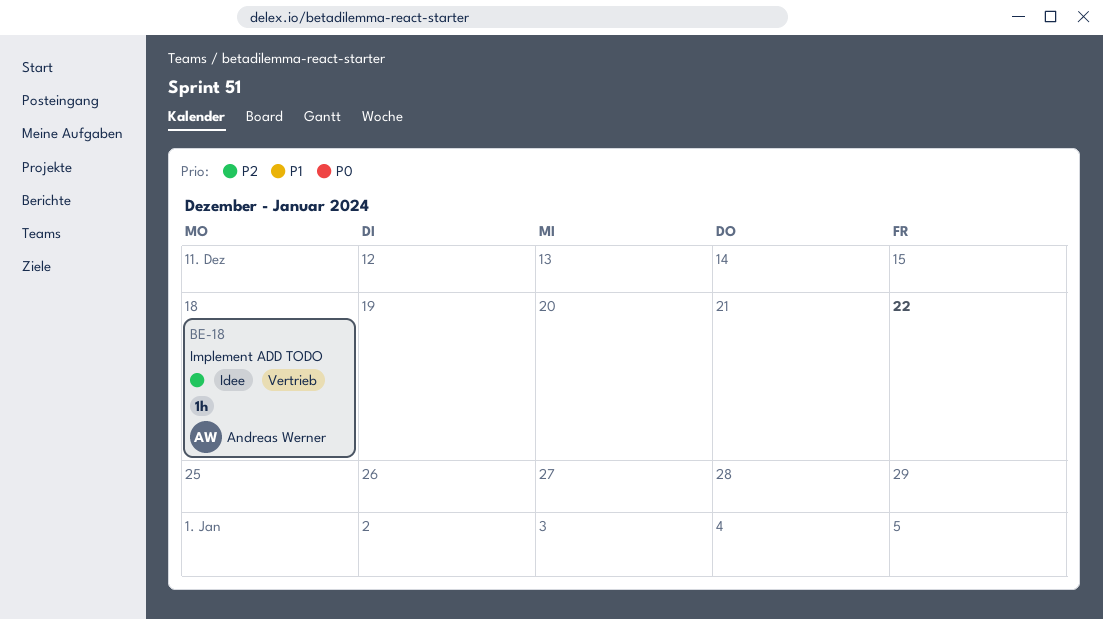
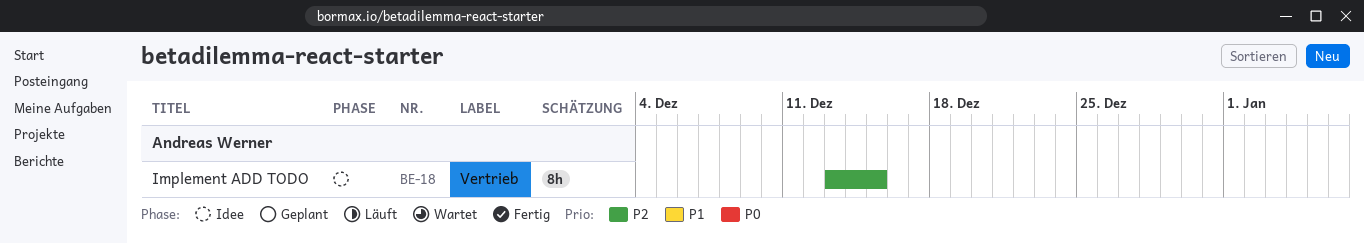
BE-18, estimate: 1h -> 8h
BE-18, due: Dec 18 -> Dec 15

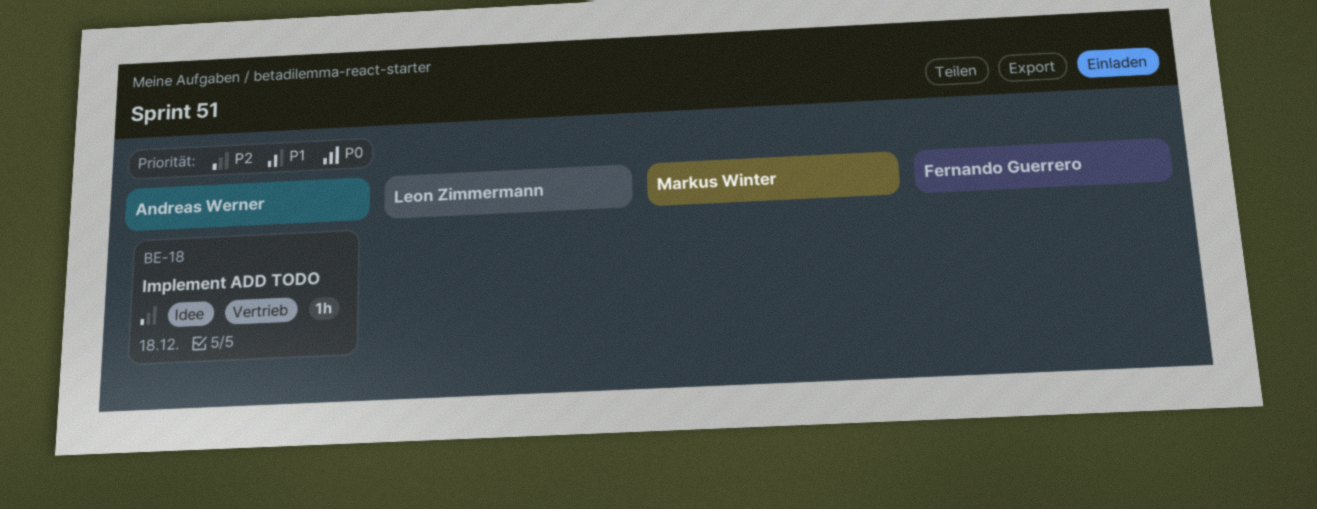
BE-18, estimate: 8h -> 1h
BE-18, due: Dec 15 -> Dec 18

